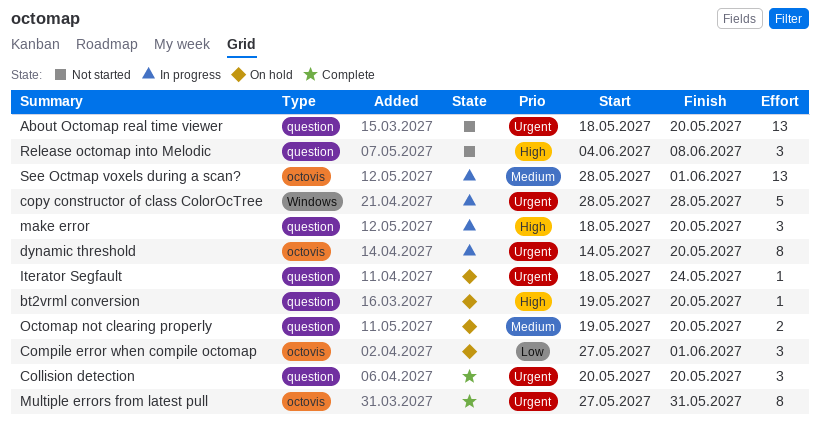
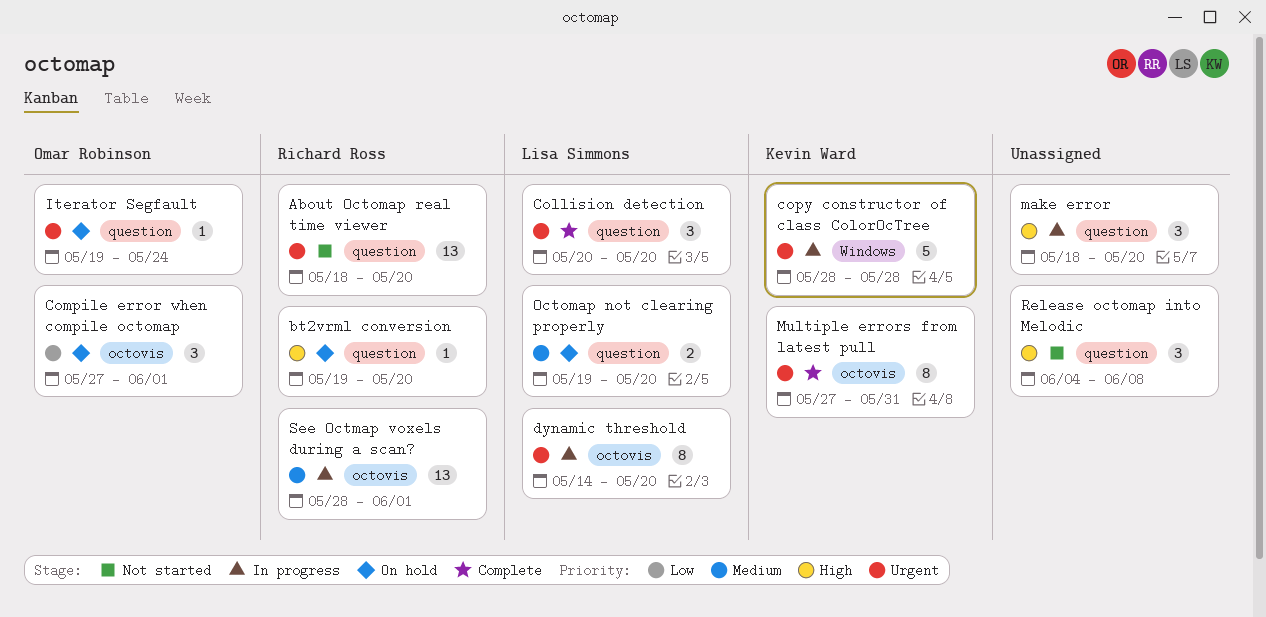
Iterator Segfault, start: May 18 -> May 19

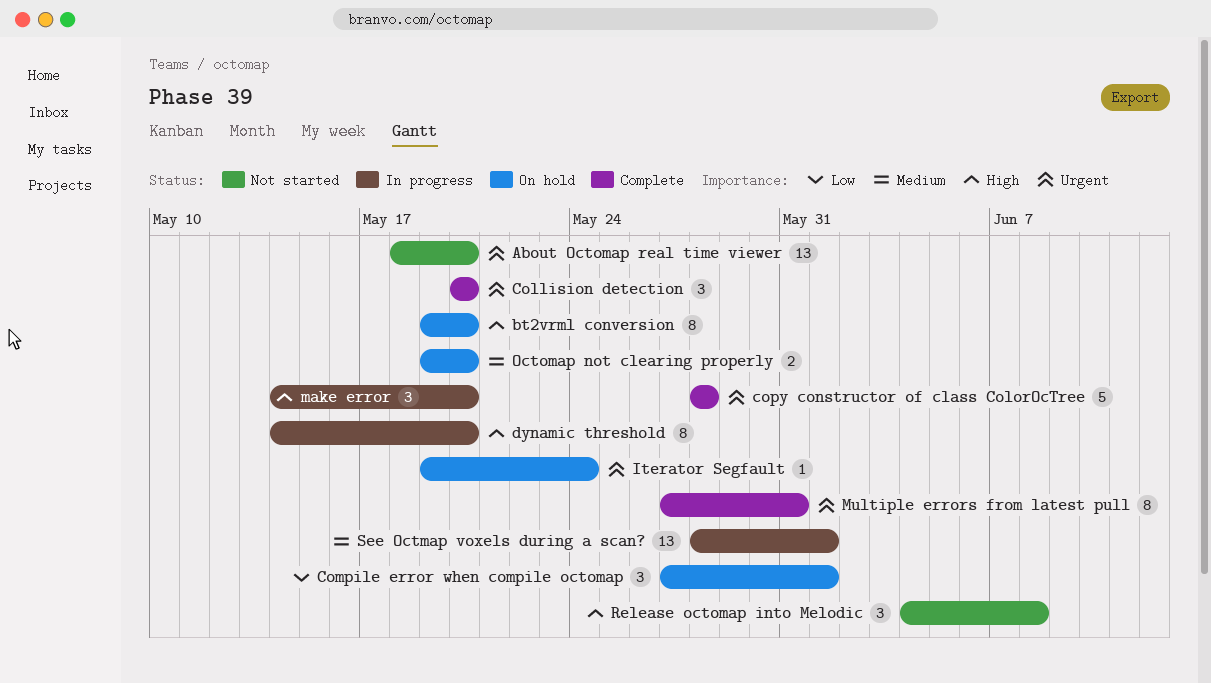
bt2vrml conversion, estimate: 1 -> 8
copy constructor of class ColorOcTree, status: In progress -> Complete
dynamic threshold, priority: Urgent -> High
make error, start: May 18 -> May 14

